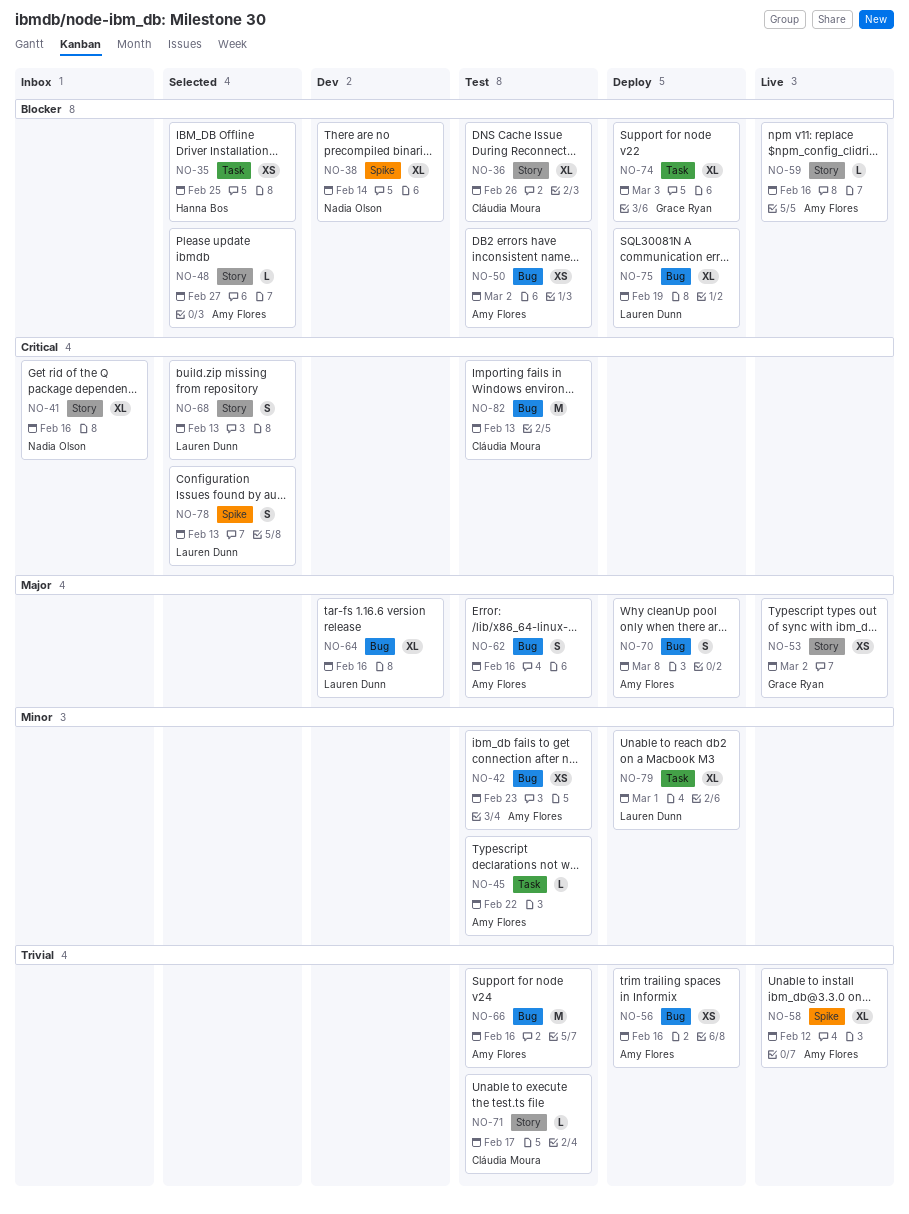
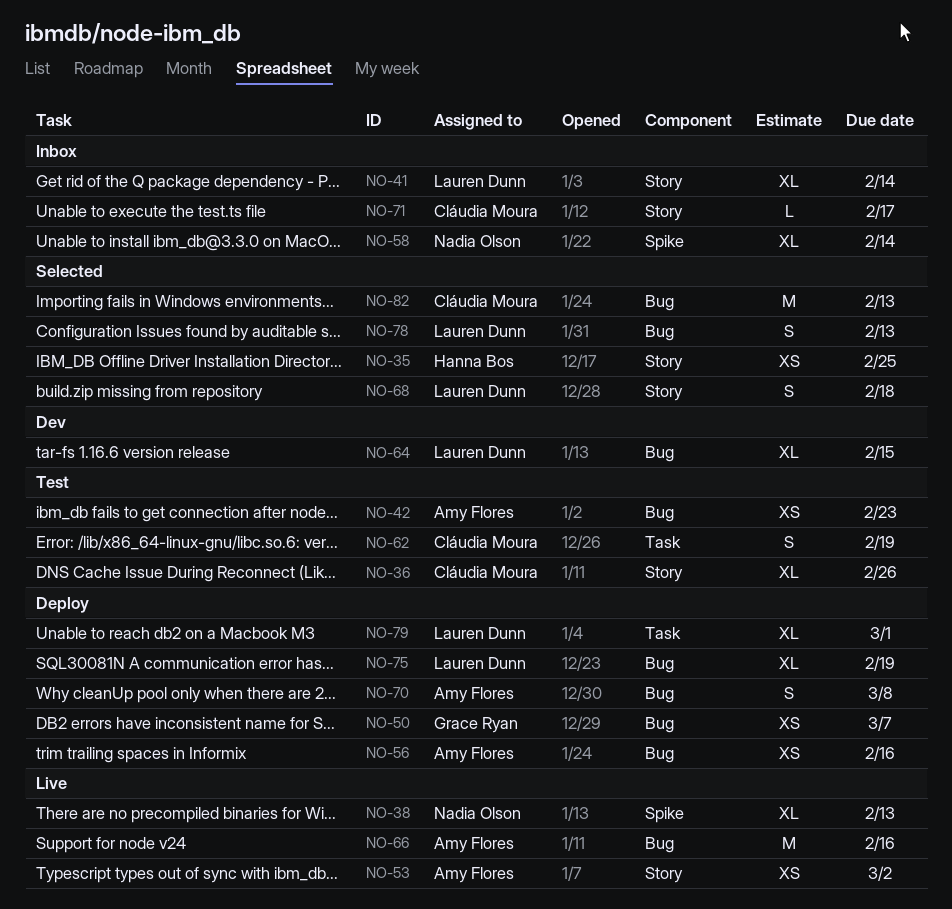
NO-35, label: Task -> Story
NO-38, status: Dev -> Live
NO-38, due: Feb 14 -> Feb 13
NO-41, owner: Nadia Olson -> Lauren Dunn
NO-41, due: Feb 16 -> Feb 14
NO-45: present -> none
NO-48: present -> none
NO-50, status: Test -> Deploy
NO-50, owner: Amy Flores -> Grace Ryan
NO-50, due: Mar 2 -> Mar 7
NO-53, owner: Grace Ryan -> Amy Flores
NO-58, status: Live -> Inbox
NO-58, owner: Amy Flores -> Nadia Olson
NO-58, due: Feb 12 -> Feb 14
NO-59: present -> none
NO-62, owner: Amy Flores -> Cláudia Moura
NO-62, label: Bug -> Task
NO-62, due: Feb 16 -> Feb 19
NO-64, due: Feb 16 -> Feb 15
NO-66, status: Test -> Live
NO-68, due: Feb 13 -> Feb 18
NO-71, status: Test -> Inbox
NO-74: present -> none
NO-78, label: Spike -> Bug
NO-82, status: Test -> Selected

